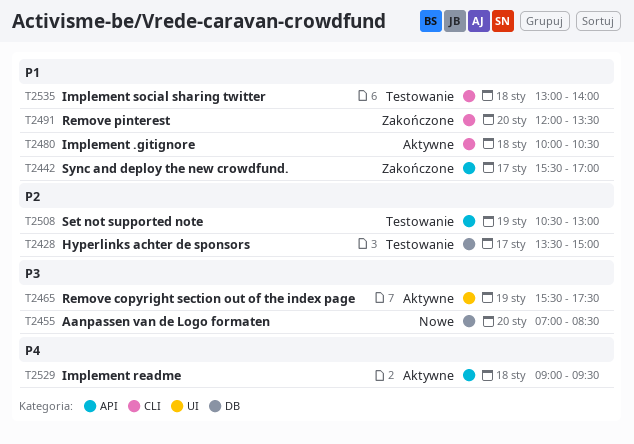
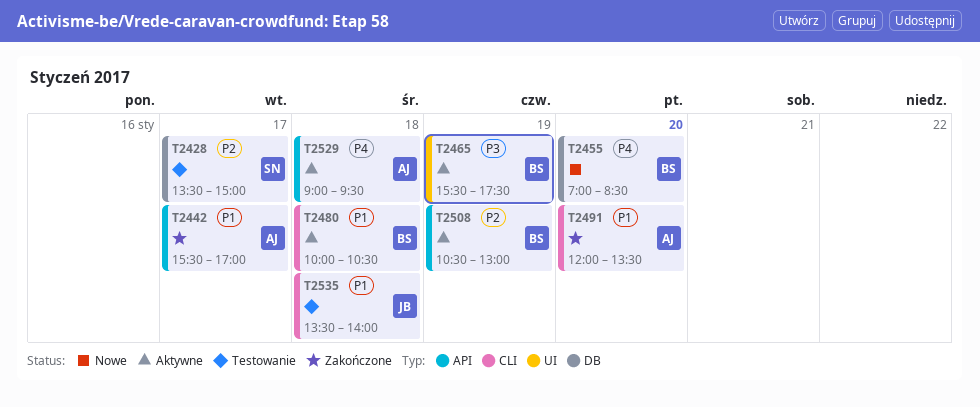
T2455, priority: P3 -> P4
T2508, status: Testowanie -> Aktywne
T2535, begins: 13:00 -> 13:30

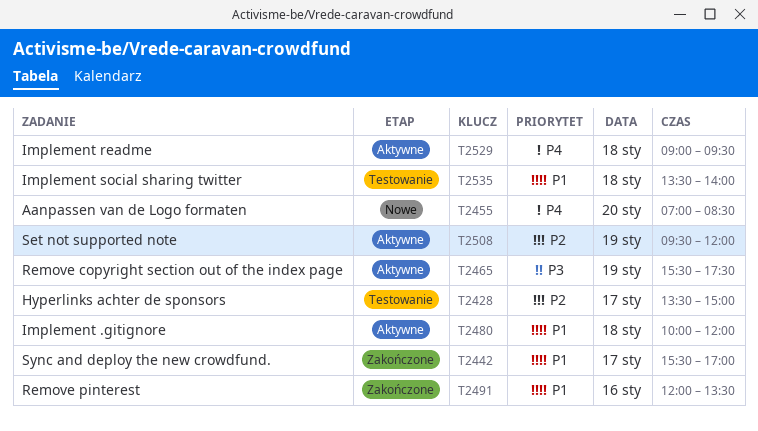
T2480, ends: 10:30 -> 12:00
T2491, day: Jan 20 -> Jan 16
T2508, begins: 10:30 -> 09:30
T2508, ends: 13:00 -> 12:00

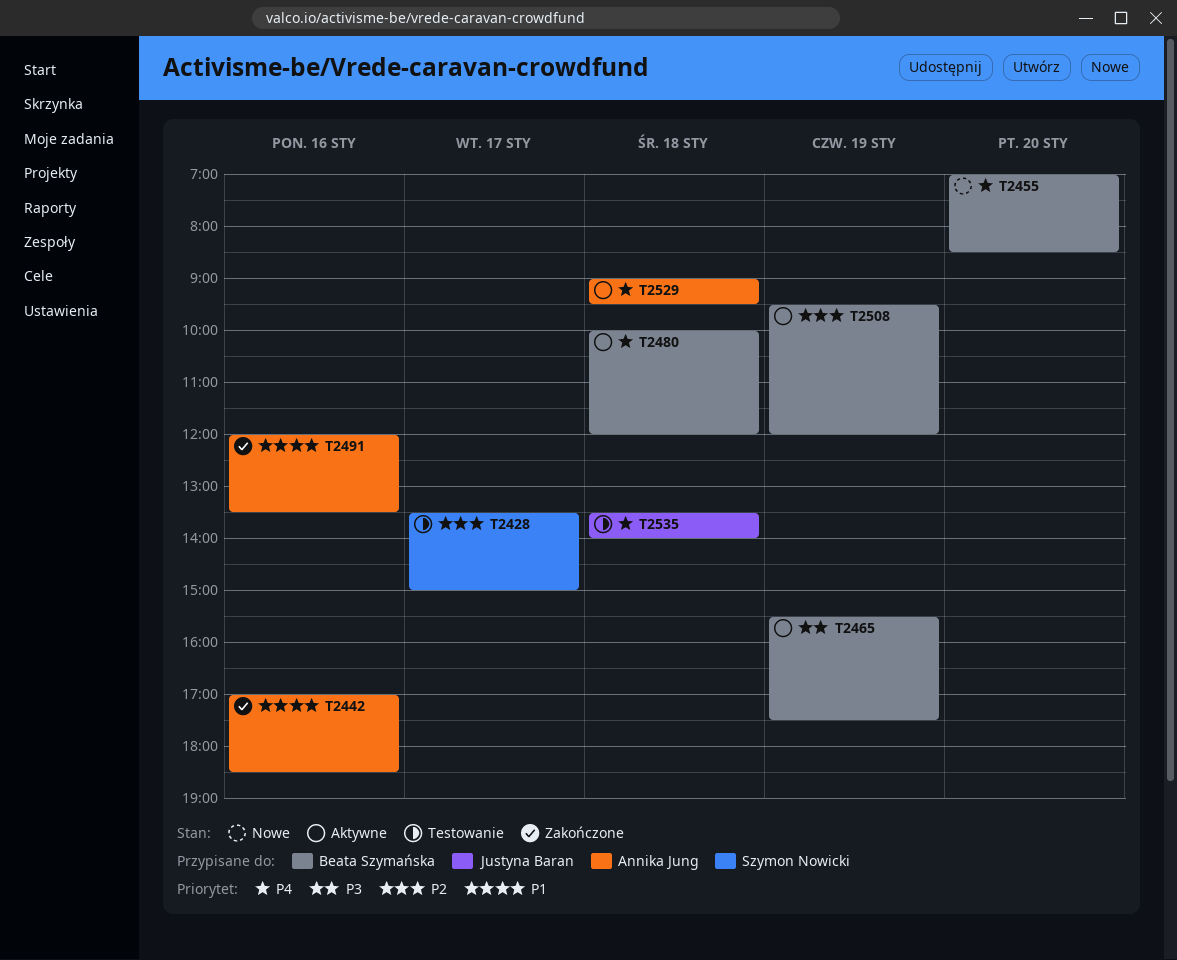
T2442, day: Jan 17 -> Jan 16
T2442, begins: 15:30 -> 17:00
T2442, ends: 17:00 -> 18:30
T2480, priority: P1 -> P4
T2535, priority: P1 -> P4

